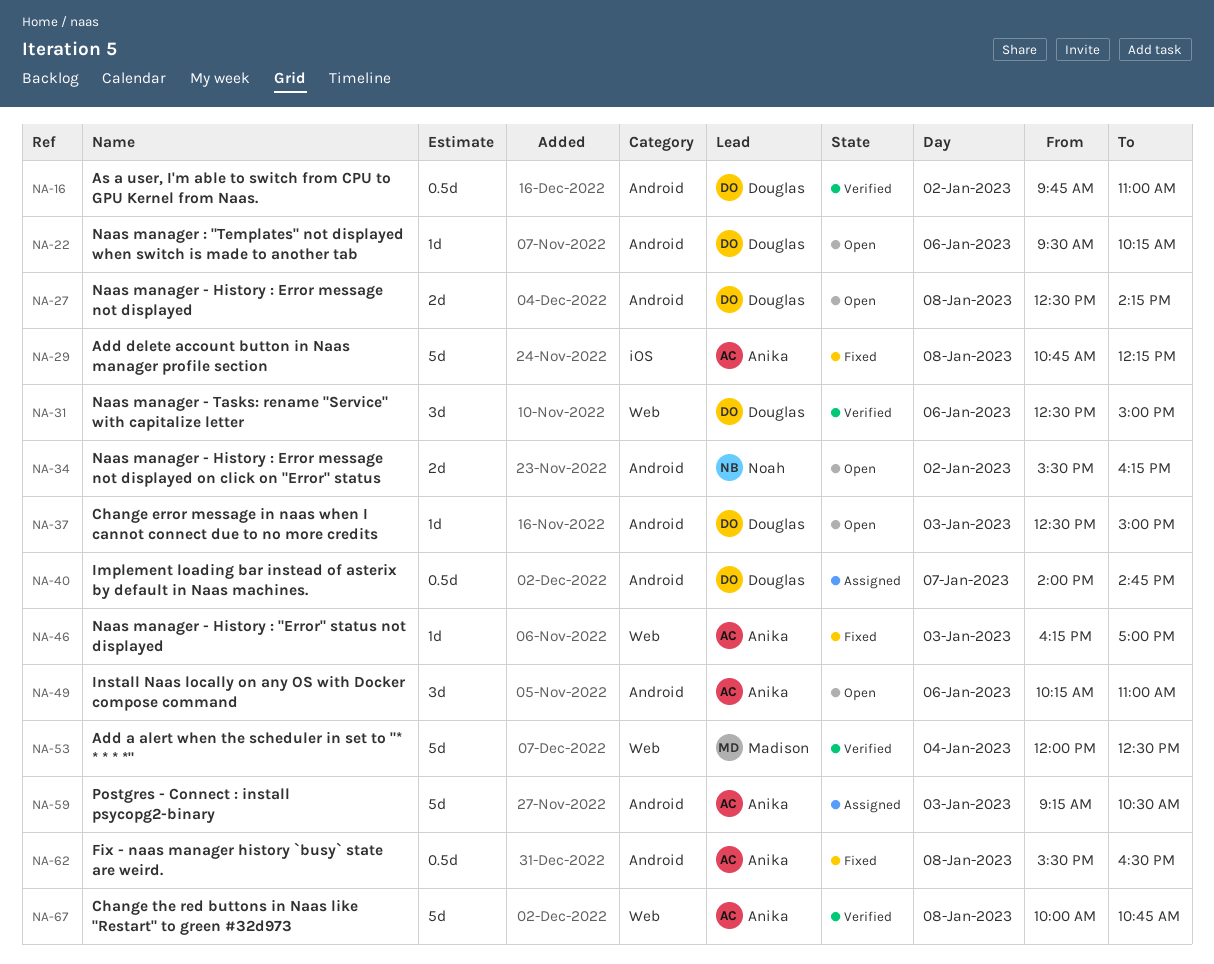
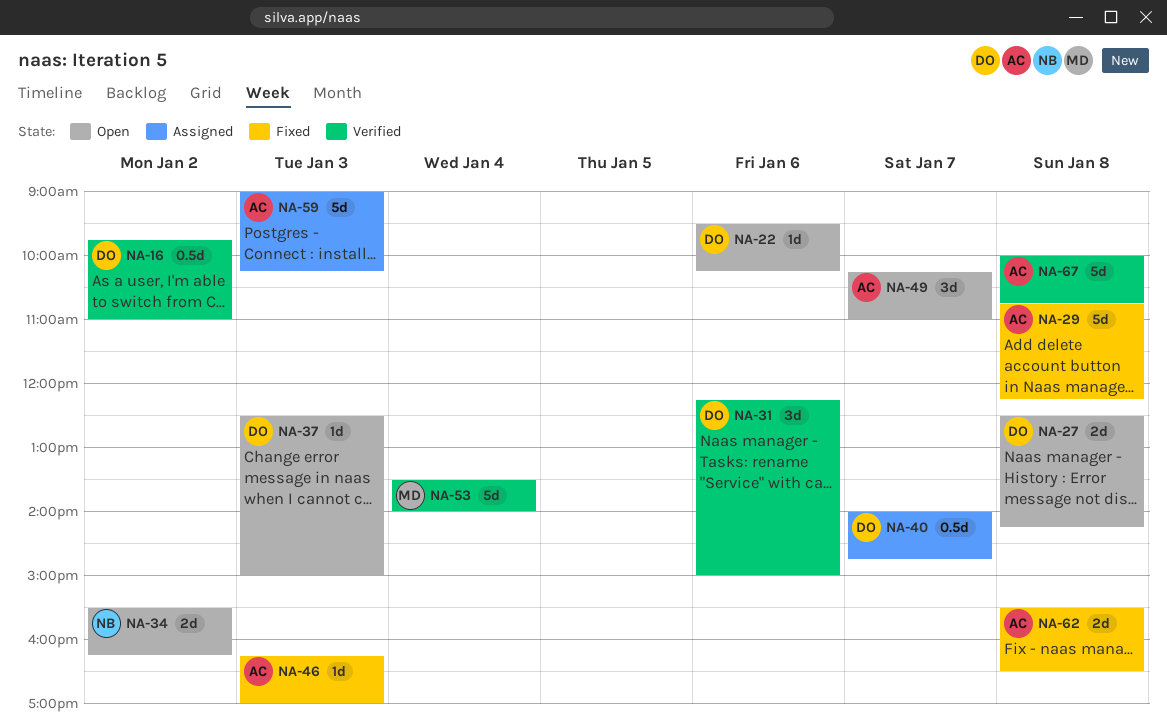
NA-31, begins: 12:30 -> 12:15
NA-49, day: Jan 6 -> Jan 7
NA-53, begins: 12:00 -> 13:30
NA-53, ends: 12:30 -> 14:00
NA-59, begins: 09:15 -> 09:00
NA-59, ends: 10:30 -> 10:15
NA-62, estimate: 0.5d -> 2d

